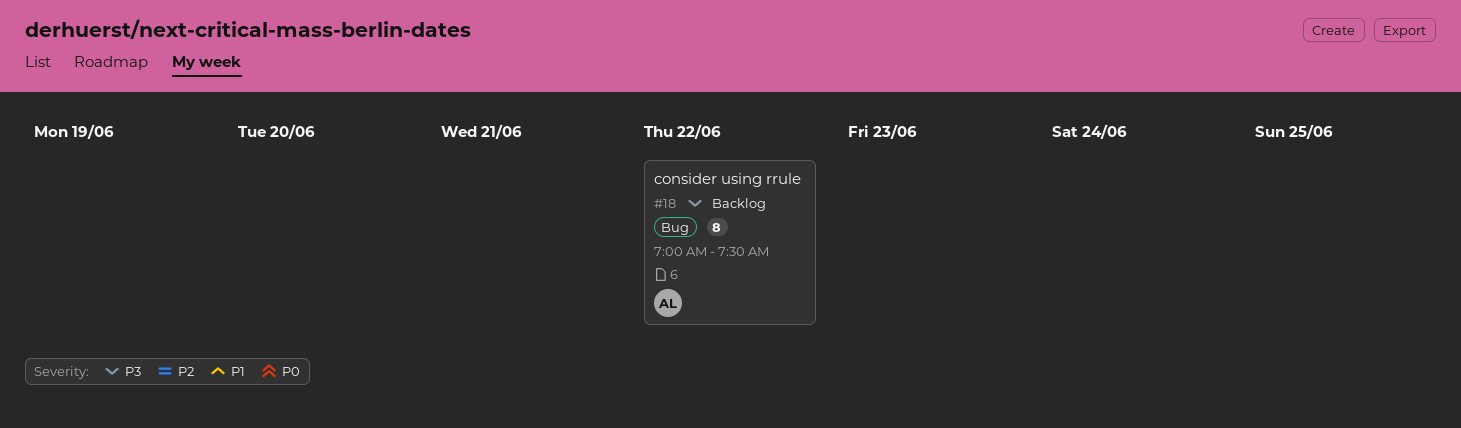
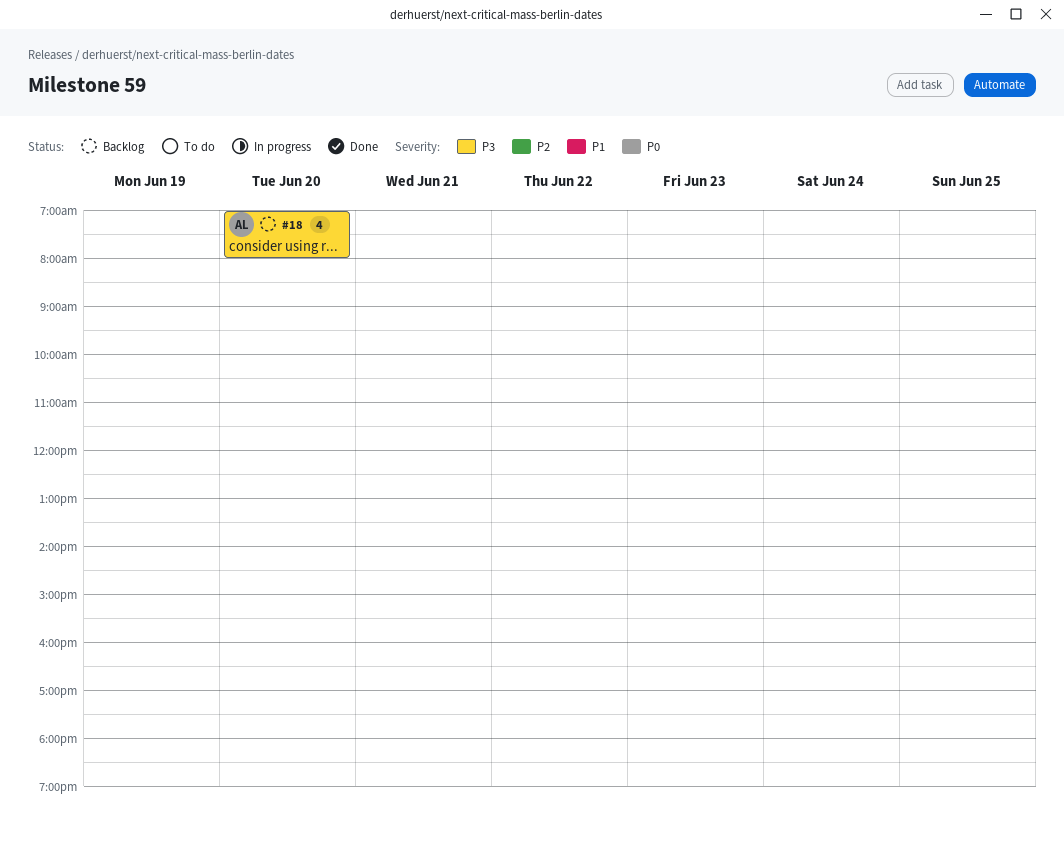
#18, estimate: 8 -> 4
#18, day: Jun 22 -> Jun 20
#18, ends: 07:30 -> 08:00

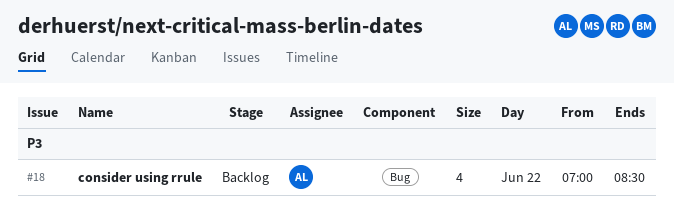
#18, day: Jun 20 -> Jun 22
#18, ends: 08:00 -> 08:30

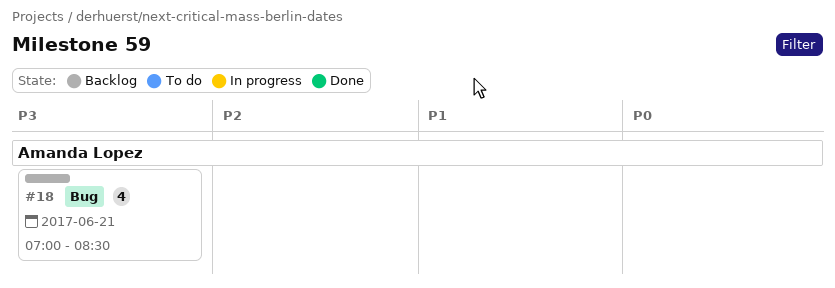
#18, day: Jun 22 -> Jun 21

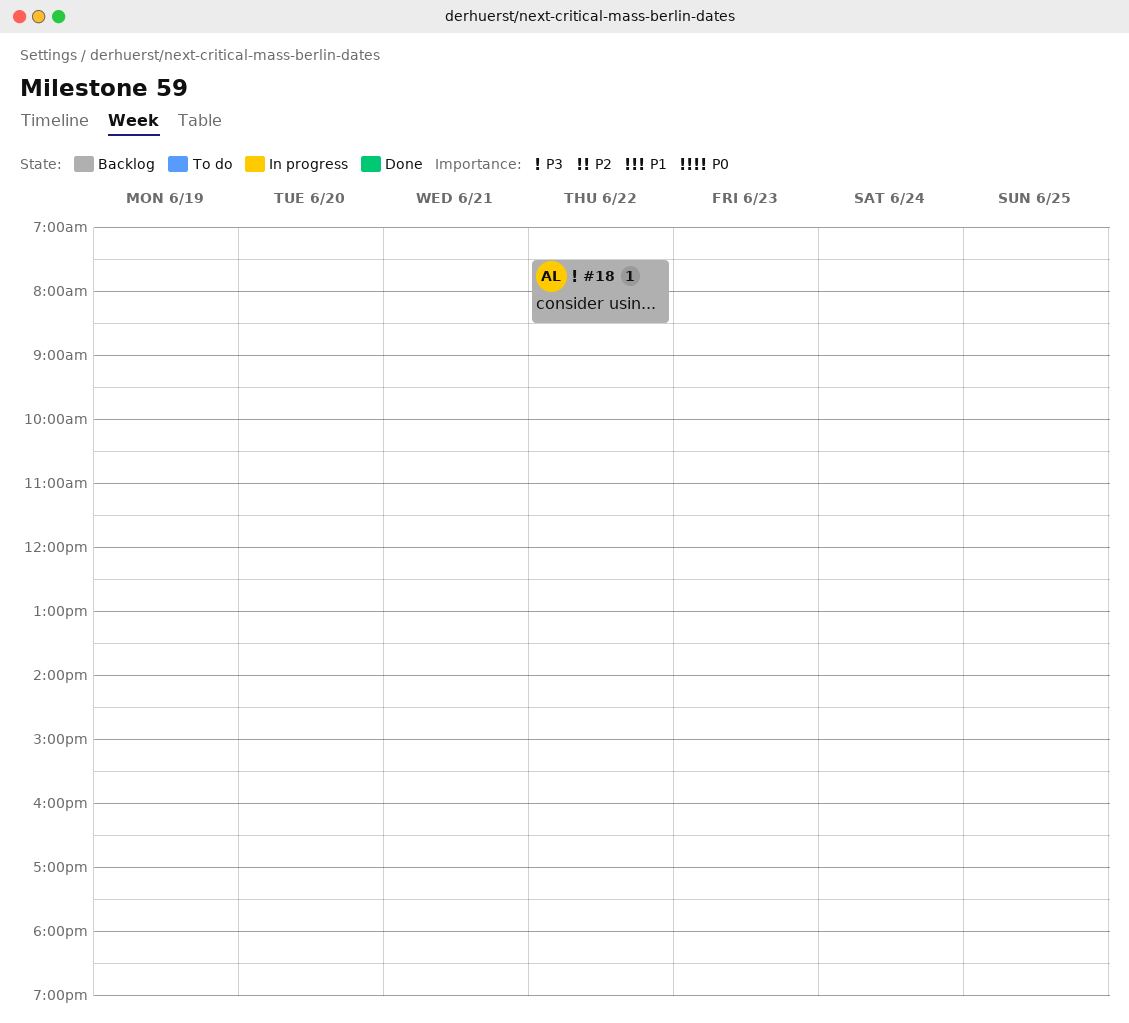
#18, estimate: 4 -> 1
#18, day: Jun 21 -> Jun 22
#18, begins: 07:00 -> 07:30

